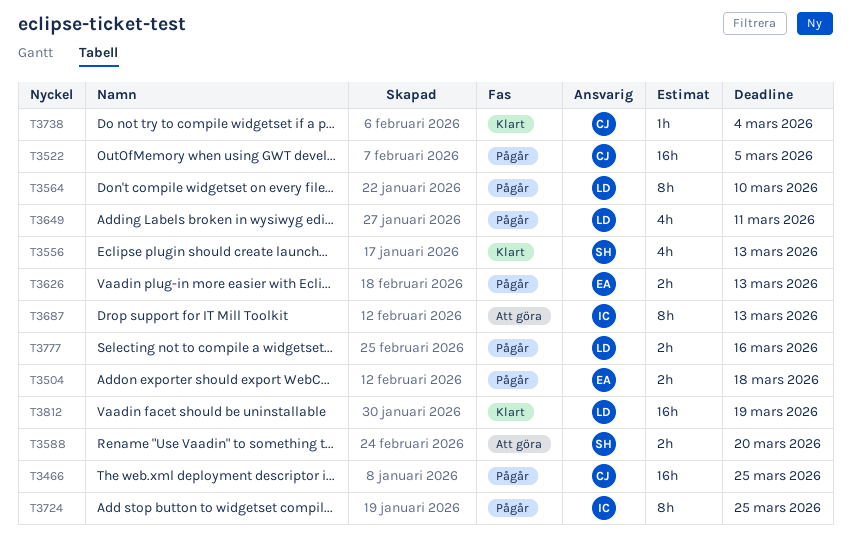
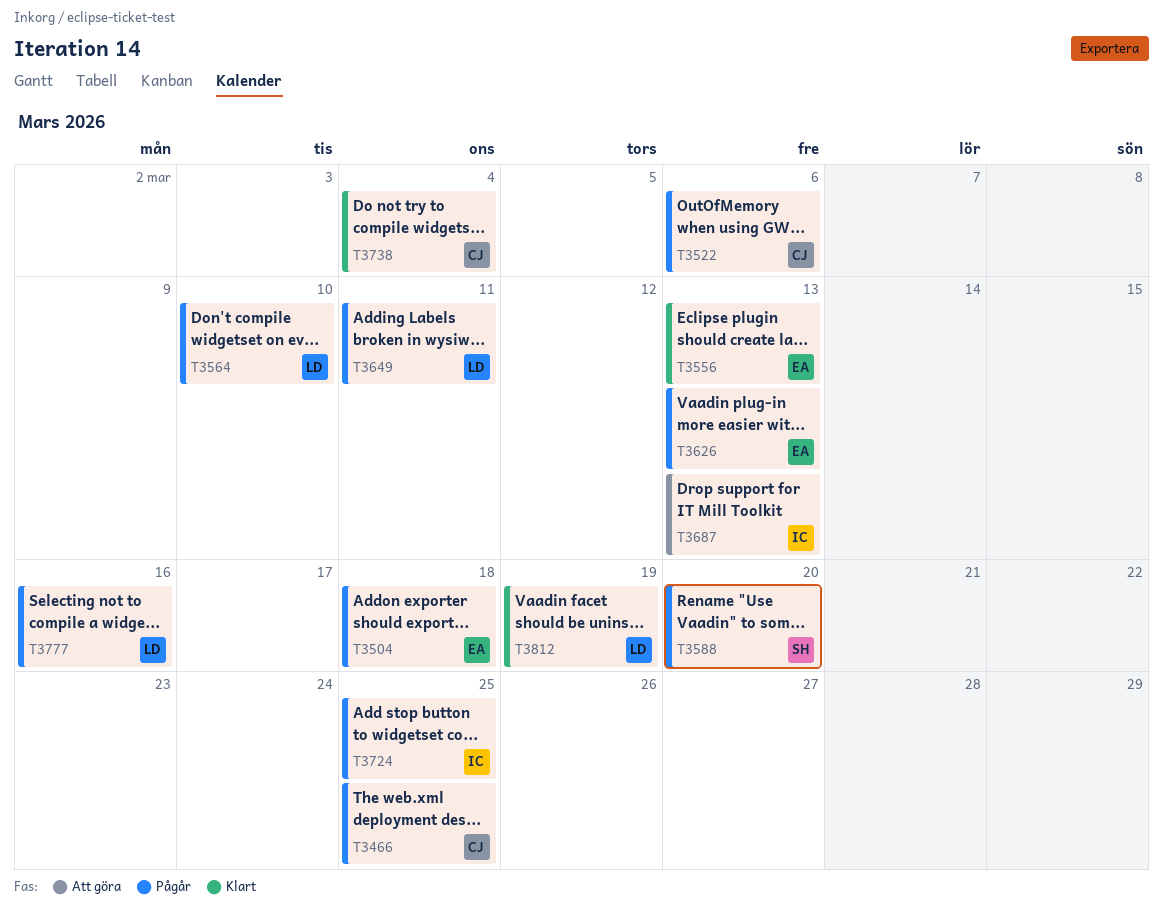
T3522, due: Mar 5 -> Mar 6
T3556, owner: SH -> EA
T3588, status: Att göra -> Pågår

